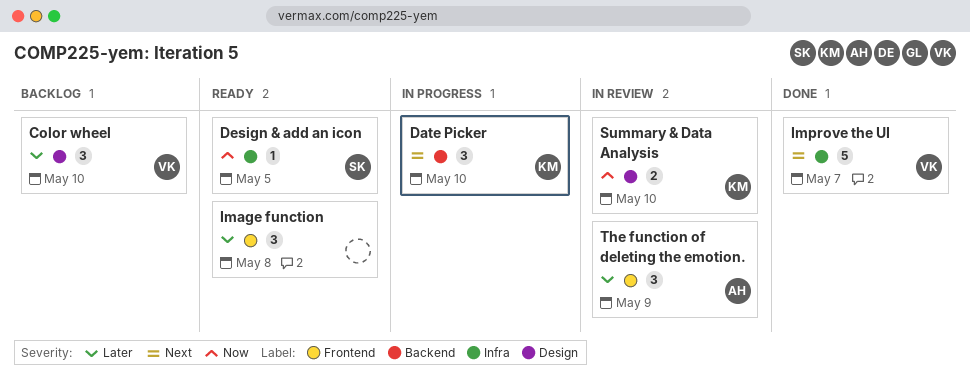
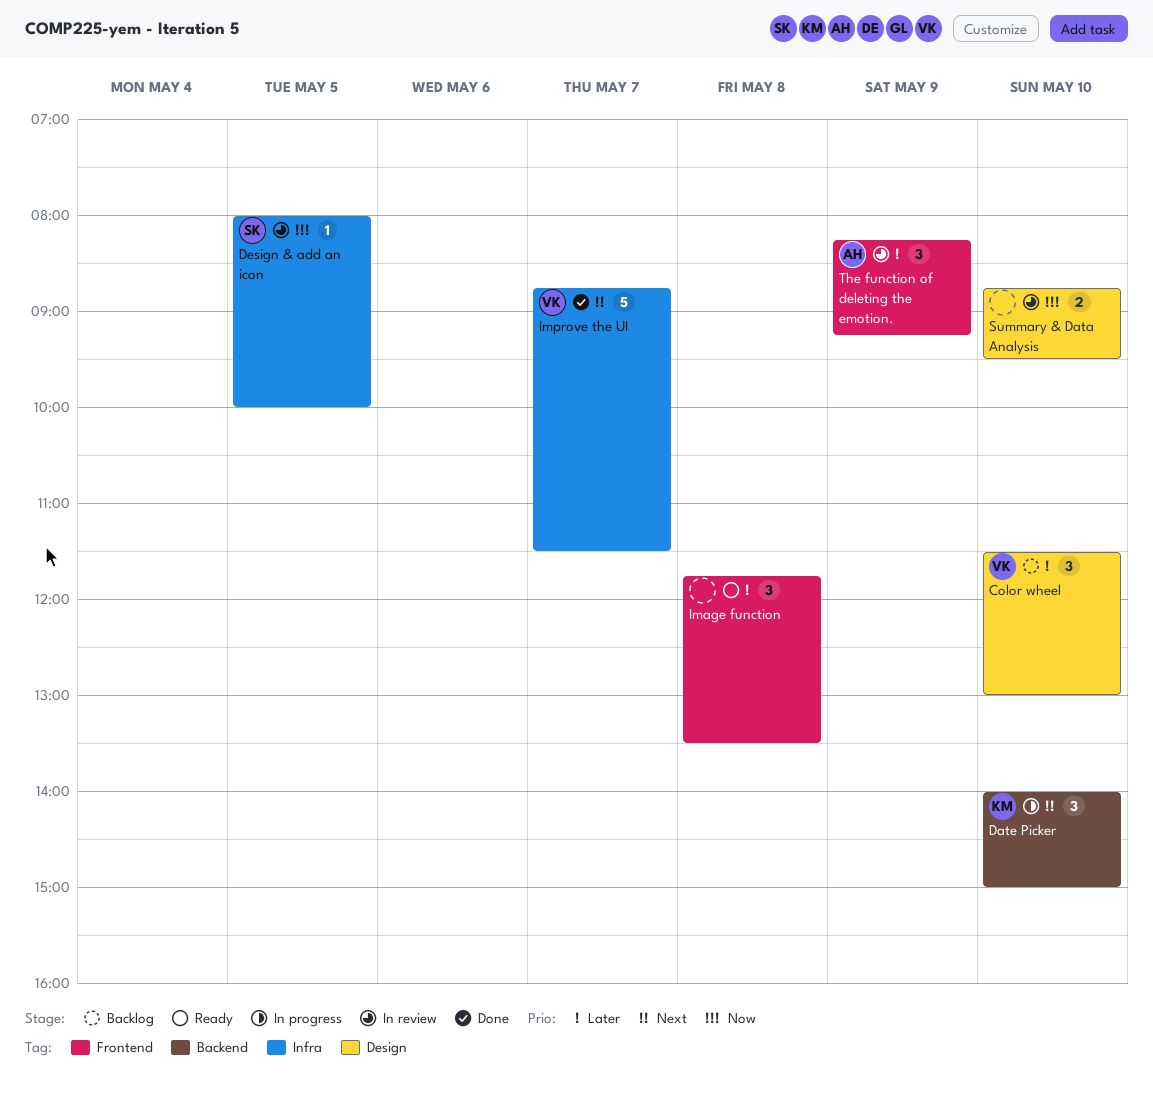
Design & add an icon, status: Ready -> In review
Summary & Data Analysis, owner: KM -> none

